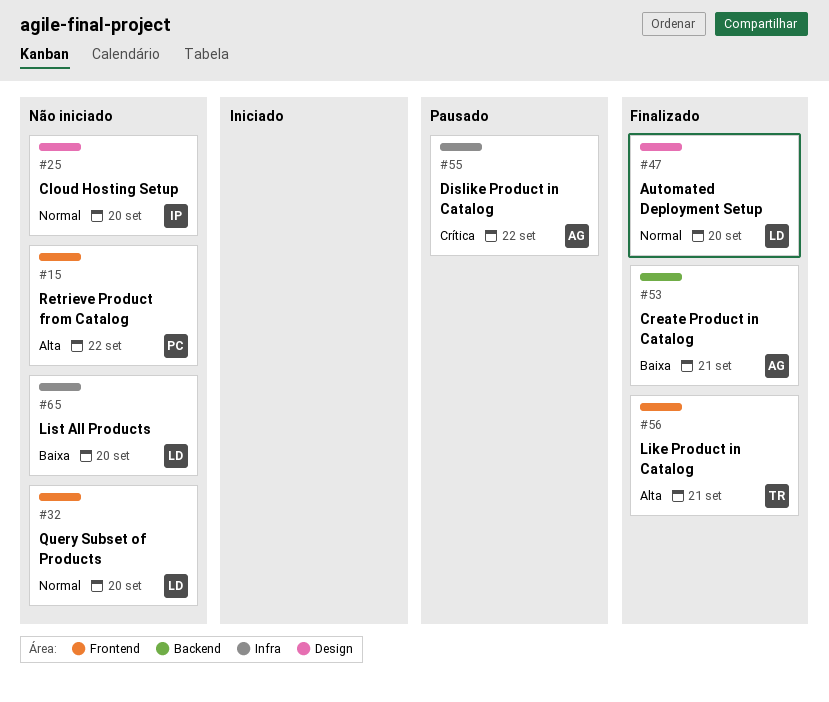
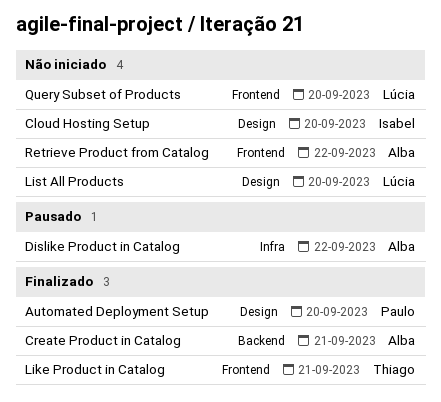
Automated Deployment Setup, owner: Lúcia -> Paulo
List All Products, label: Infra -> Design
Retrieve Product from Catalog, owner: Paulo -> Alba

